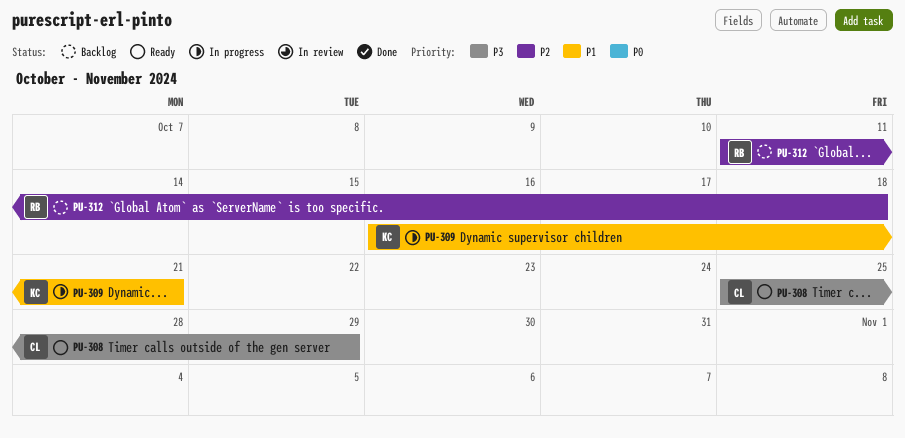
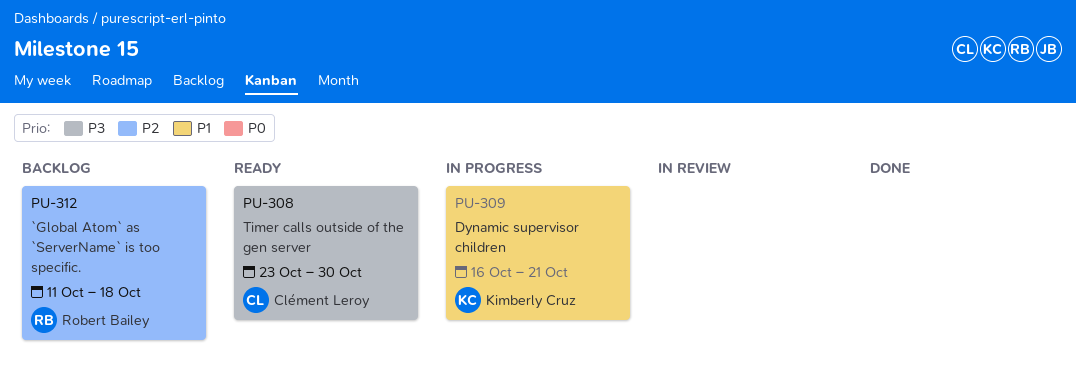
PU-308, start: Oct 25 -> Oct 23
PU-308, due: Oct 29 -> Oct 30

